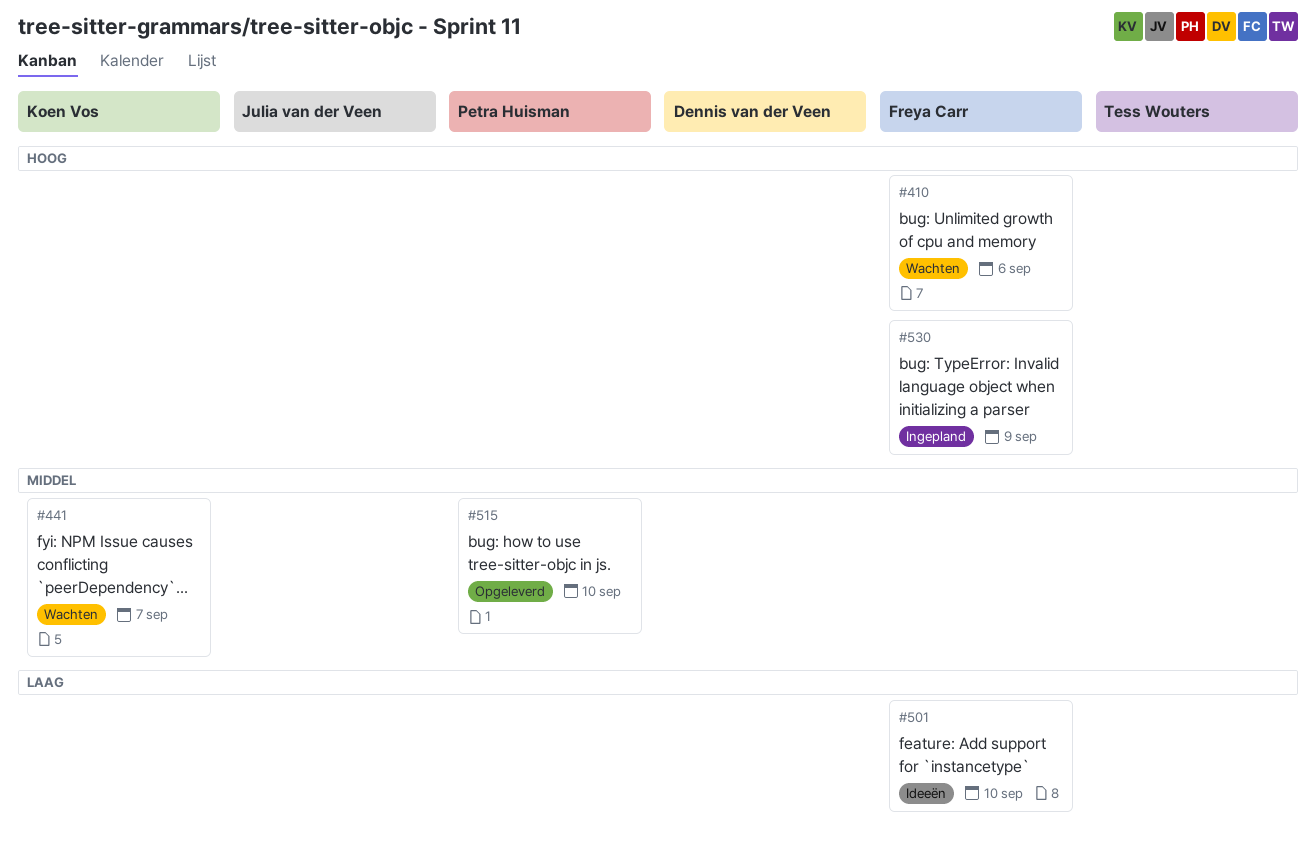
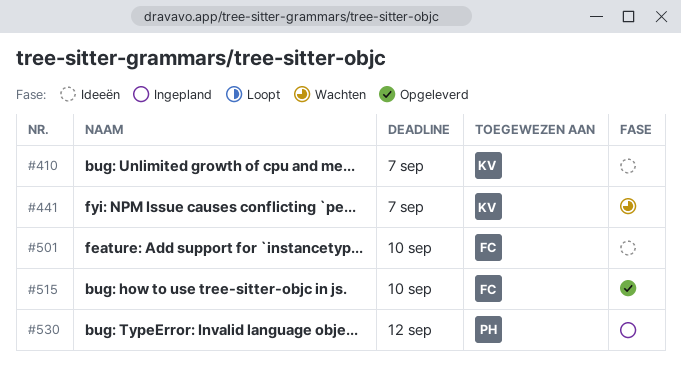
#410, status: Wachten -> Ideeën
#410, owner: Freya Carr -> Koen Vos
#410, due: Sep 6 -> Sep 7
#515, owner: Petra Huisman -> Freya Carr
#530, owner: Freya Carr -> Petra Huisman
#530, due: Sep 9 -> Sep 12

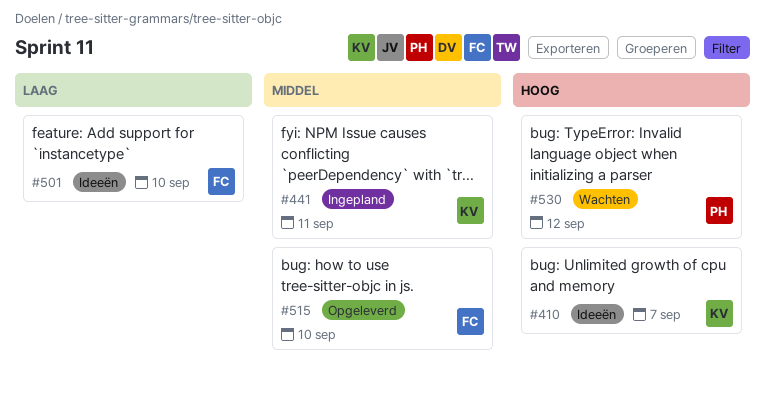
#441, status: Wachten -> Ingepland
#441, due: Sep 7 -> Sep 11
#530, status: Ingepland -> Wachten

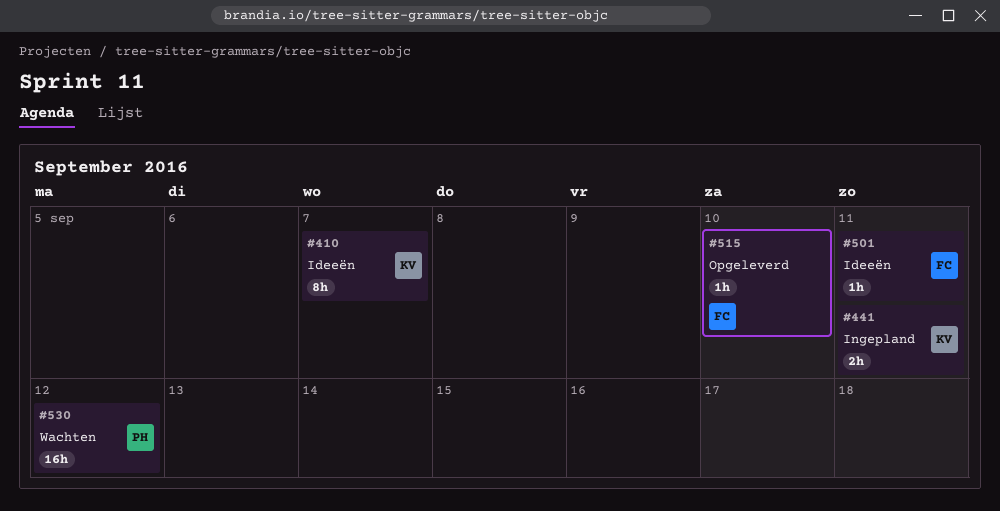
#501, due: Sep 10 -> Sep 11

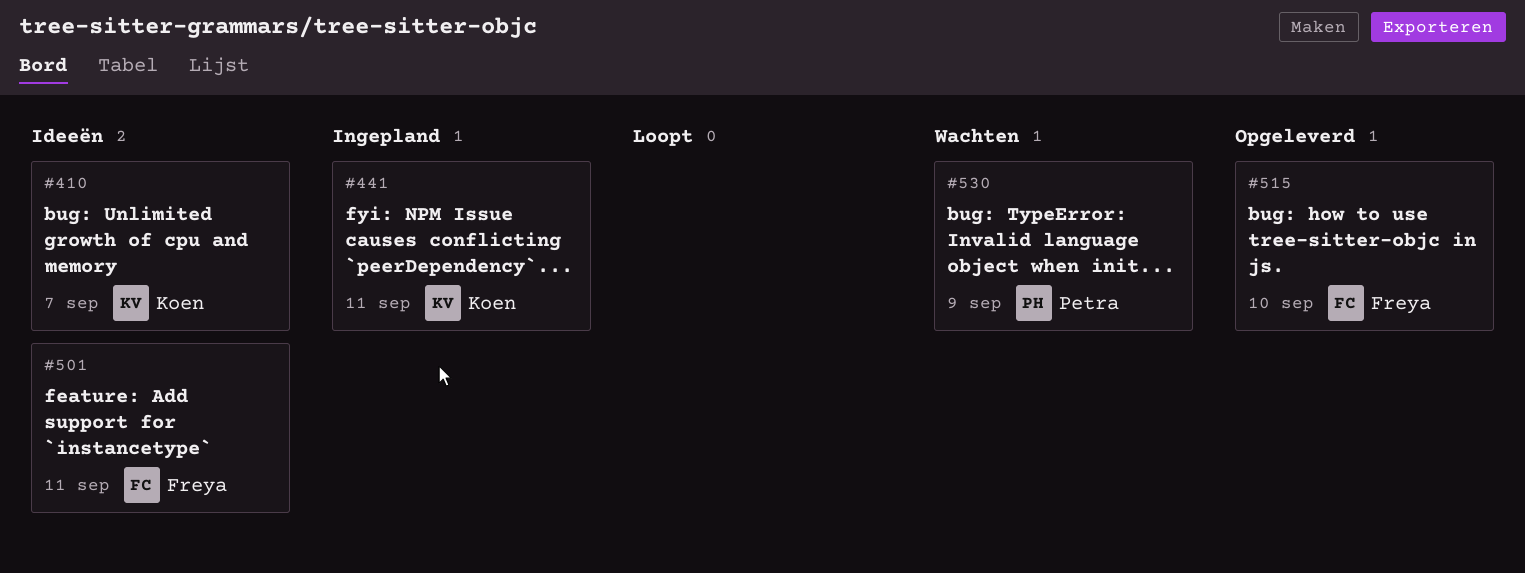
#530, due: Sep 12 -> Sep 9

